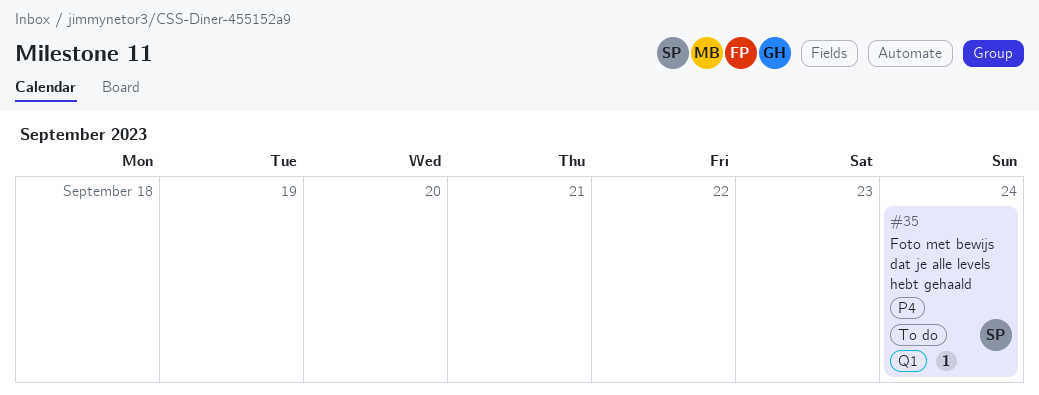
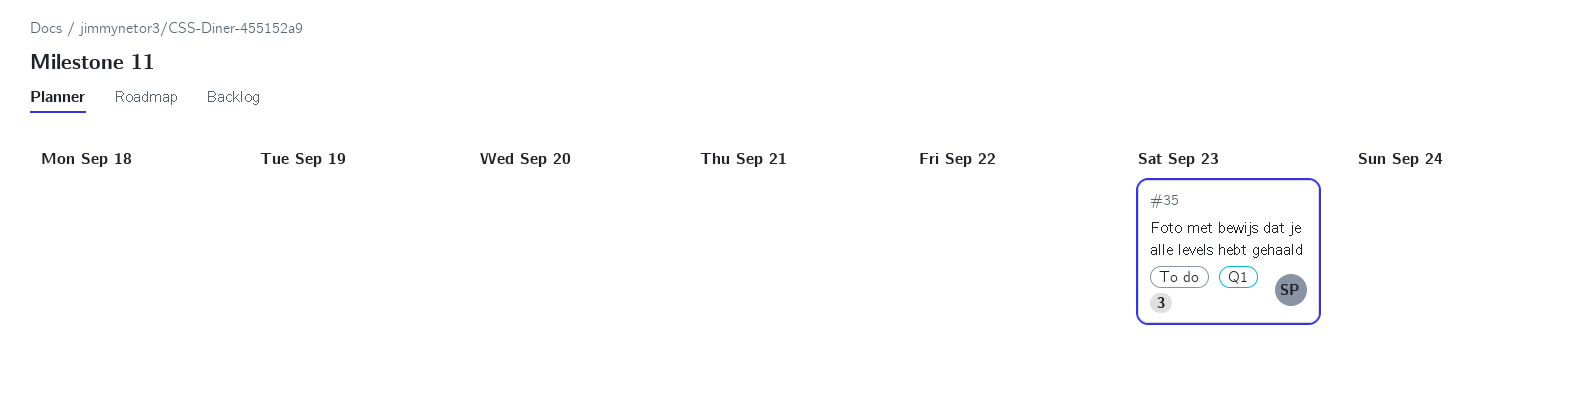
#35, estimate: 1 -> 3
#35, due: Sep 24 -> Sep 23

